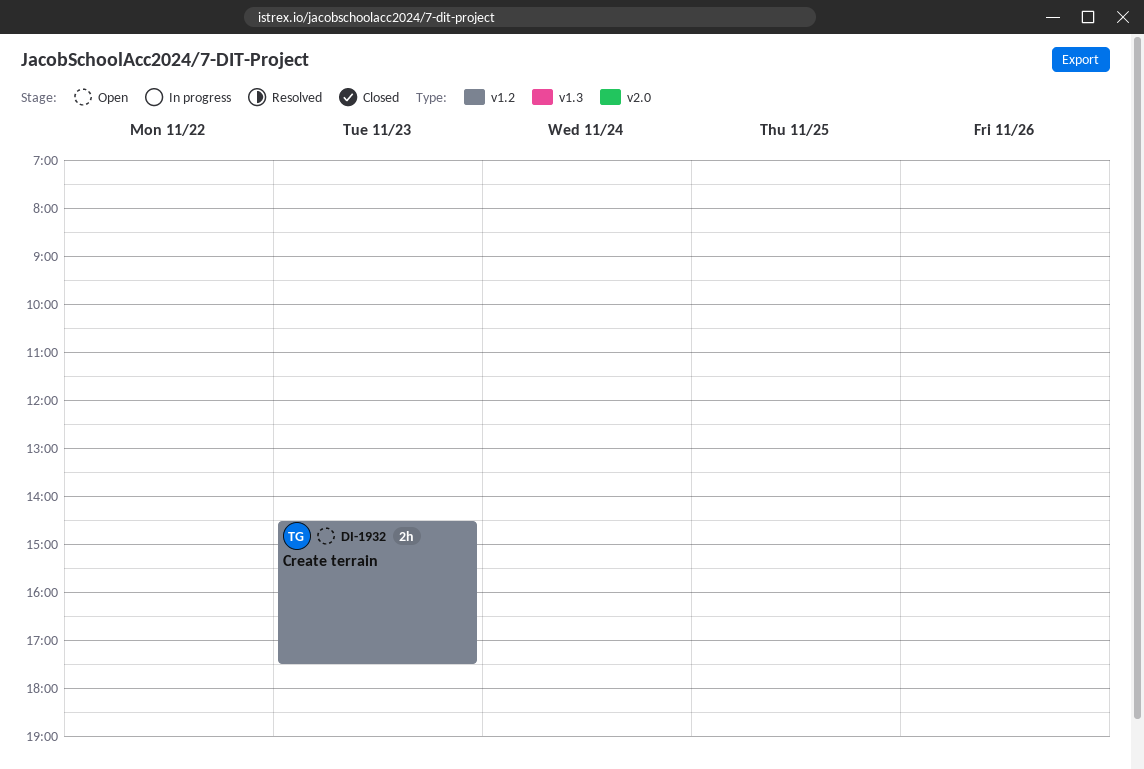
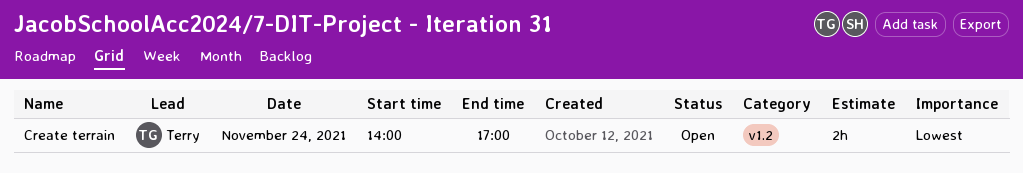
Create terrain, day: Nov 23 -> Nov 24
Create terrain, begins: 14:30 -> 14:00
Create terrain, ends: 17:30 -> 17:00

